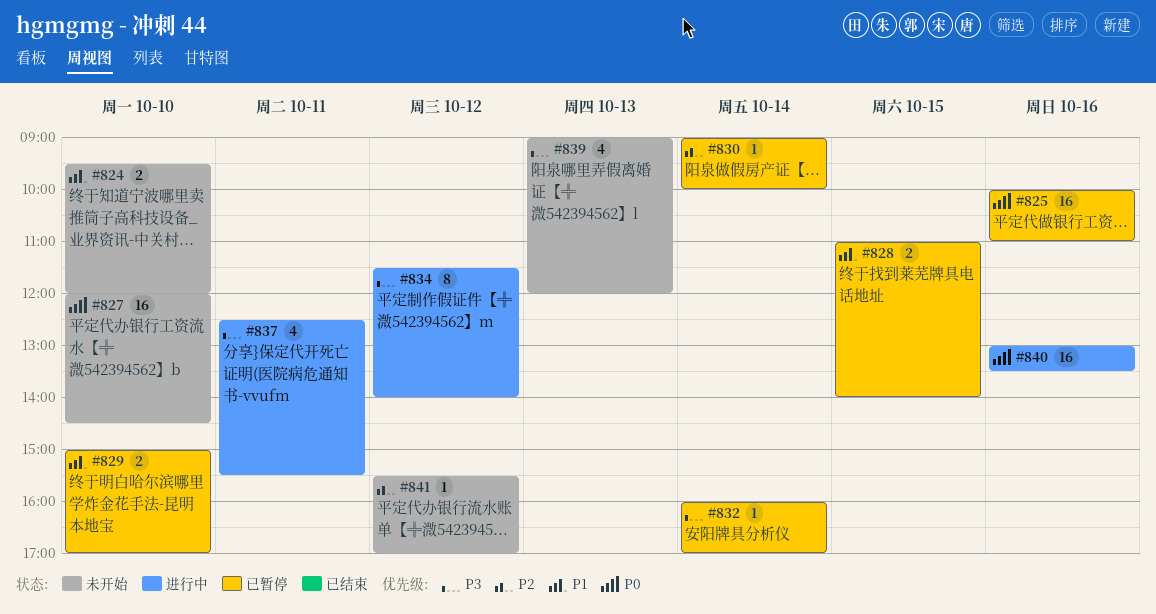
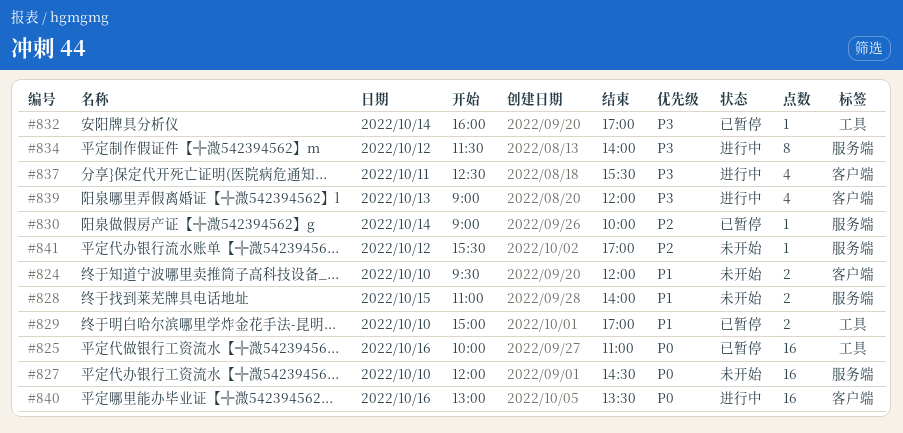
#828, status: 已暂停 -> 未开始
#839, status: 未开始 -> 进行中

